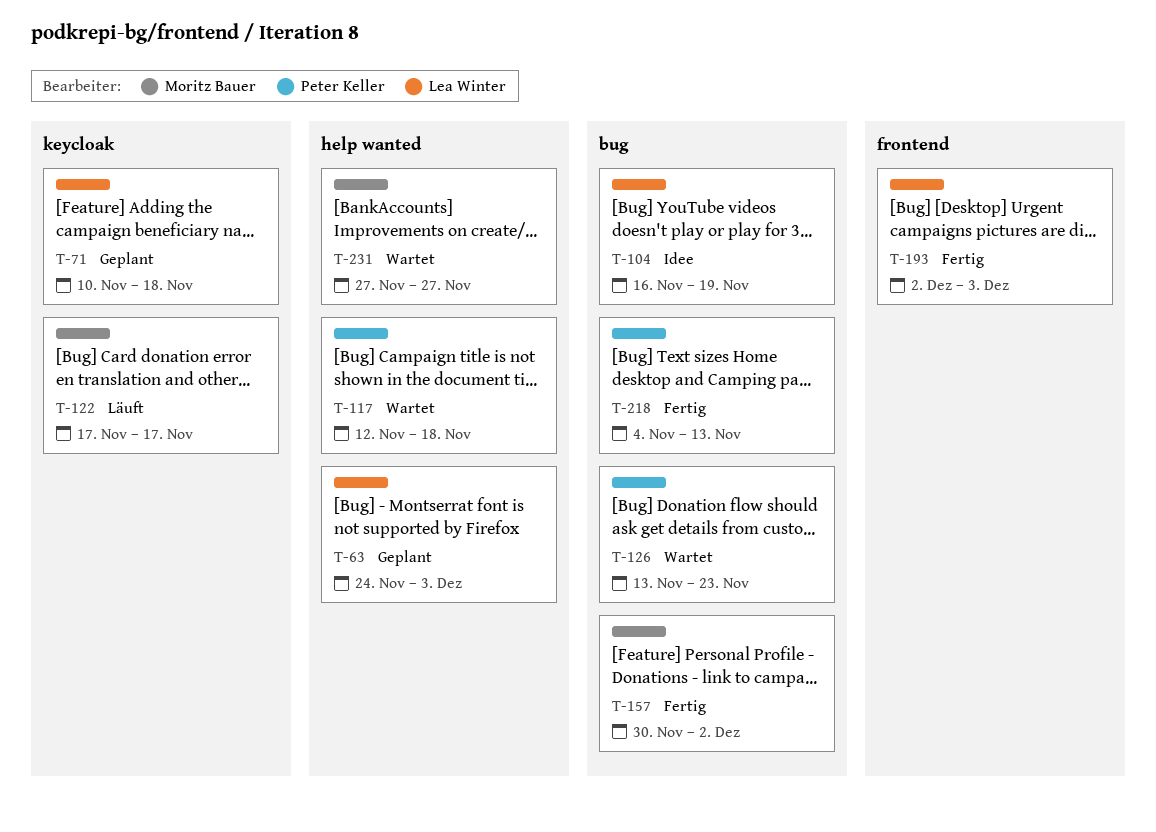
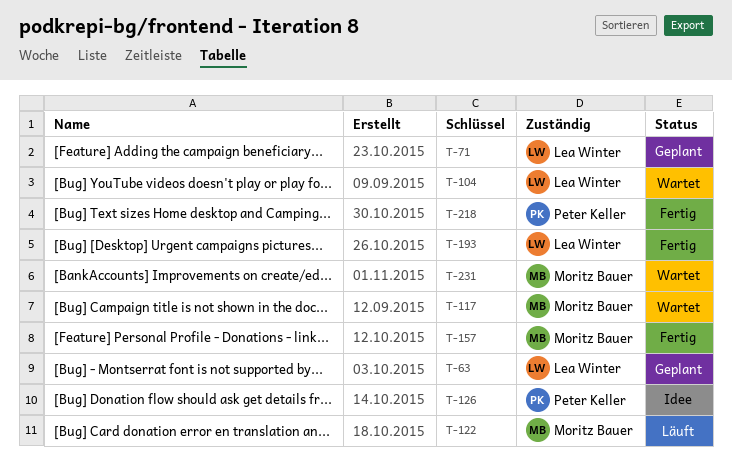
T-104, status: Idee -> Wartet
T-117, owner: Peter Keller -> Moritz Bauer
T-126, status: Wartet -> Idee

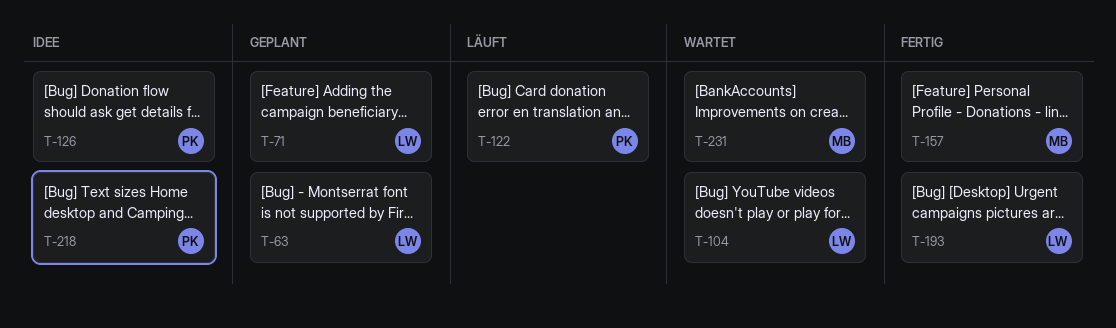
T-117: present -> none
T-122, owner: Moritz Bauer -> Peter Keller
T-218, status: Fertig -> Idee

